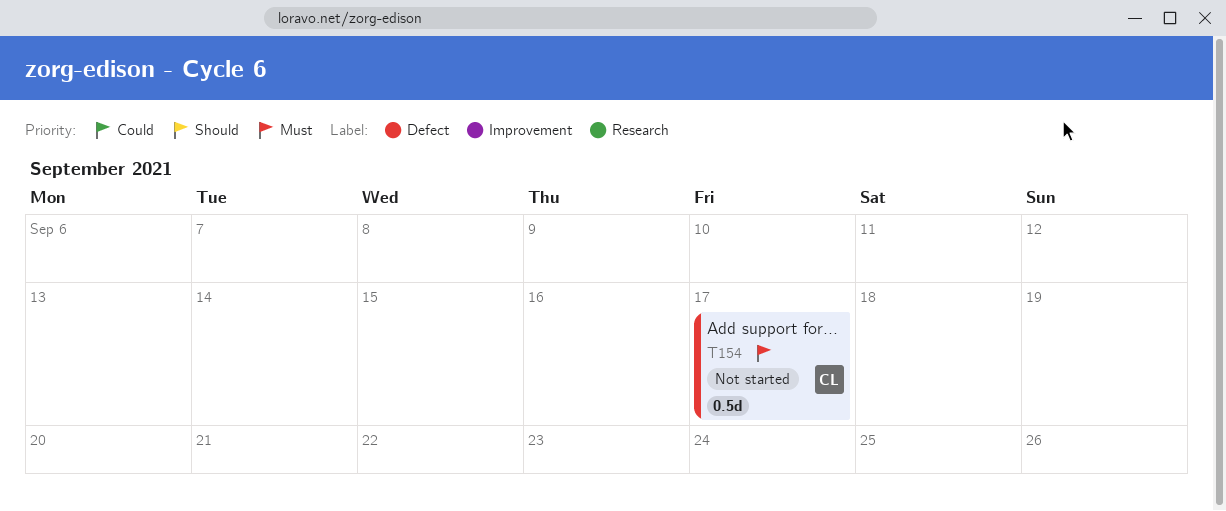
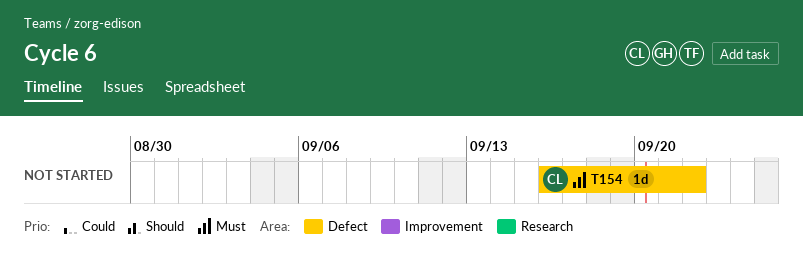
T154, estimate: 0.5d -> 1d
T154, due: Sep 17 -> Sep 22

